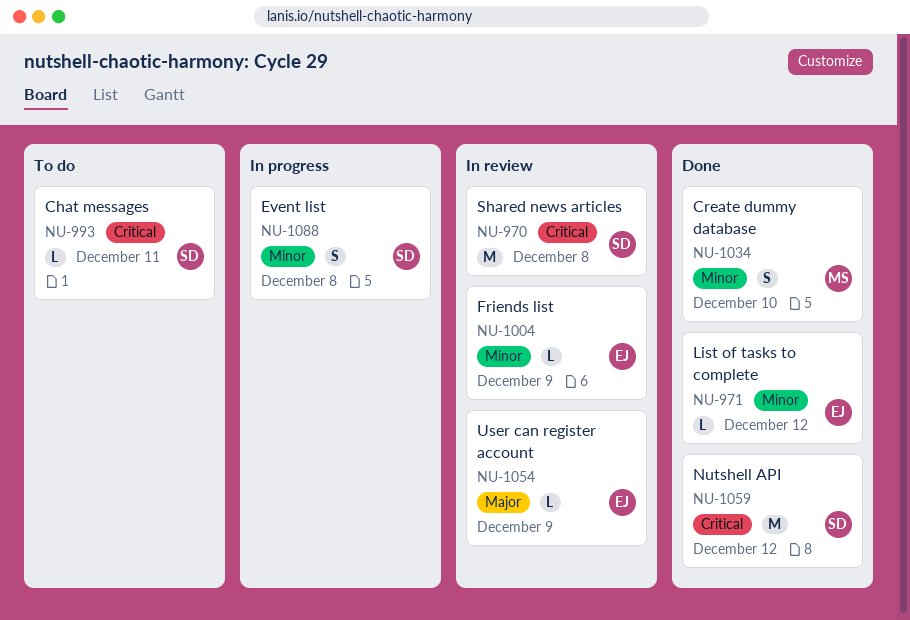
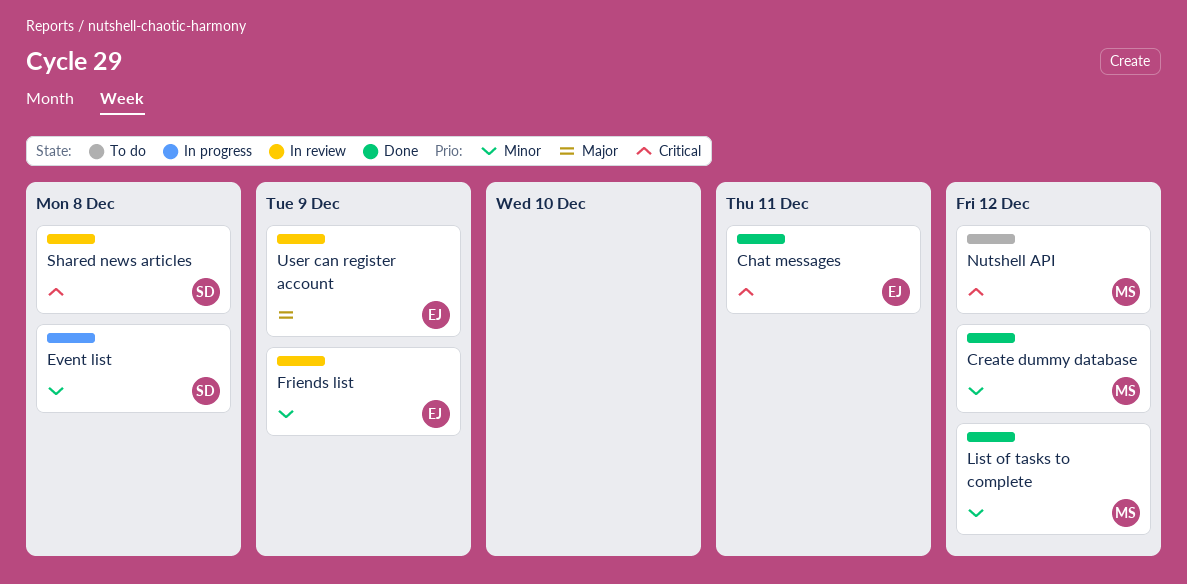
Chat messages, status: To do -> Done
Chat messages, owner: SD -> EJ
Create dummy database, due: Dec 10 -> Dec 12
List of tasks to complete, owner: EJ -> MS
Nutshell API, status: Done -> To do
Nutshell API, owner: SD -> MS

